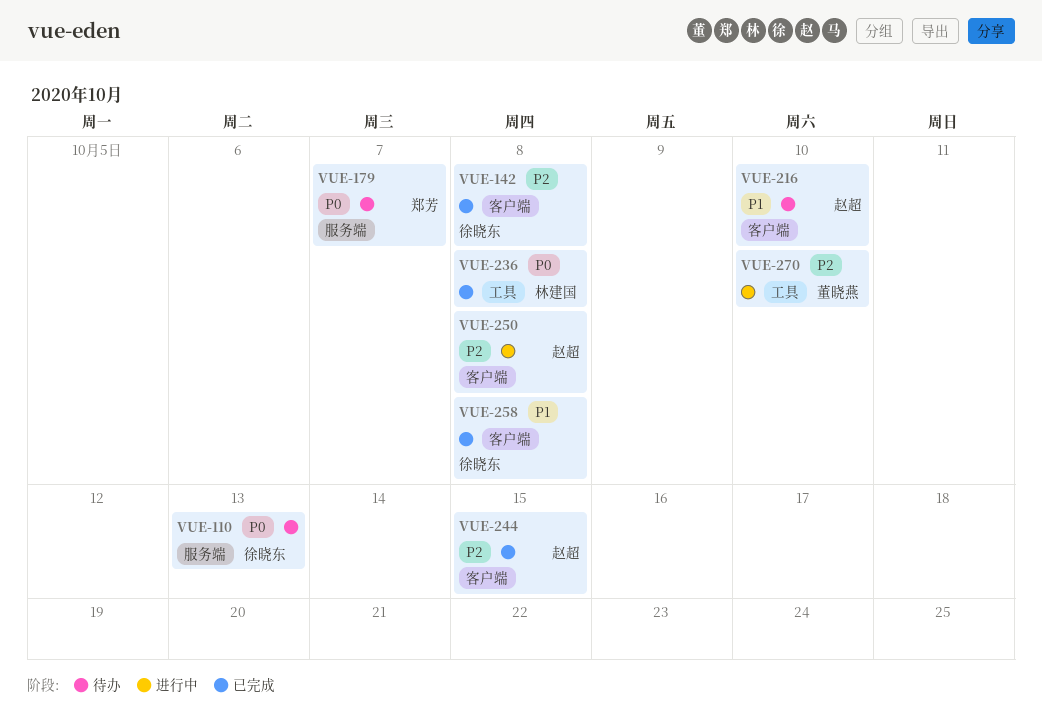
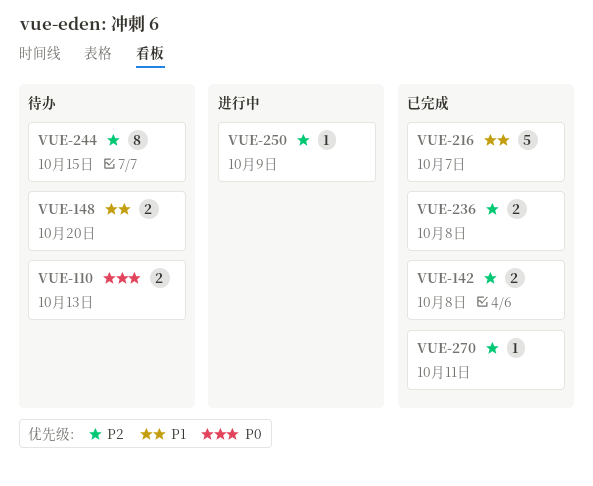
VUE-148: none -> present
VUE-179: present -> none
VUE-216, status: 待办 -> 已完成
VUE-216, due: Oct 10 -> Oct 7
VUE-236, priority: P0 -> P2
VUE-244, status: 已完成 -> 待办
VUE-250, due: Oct 8 -> Oct 9
VUE-258: present -> none
VUE-270, status: 进行中 -> 已完成
VUE-270, due: Oct 10 -> Oct 11

